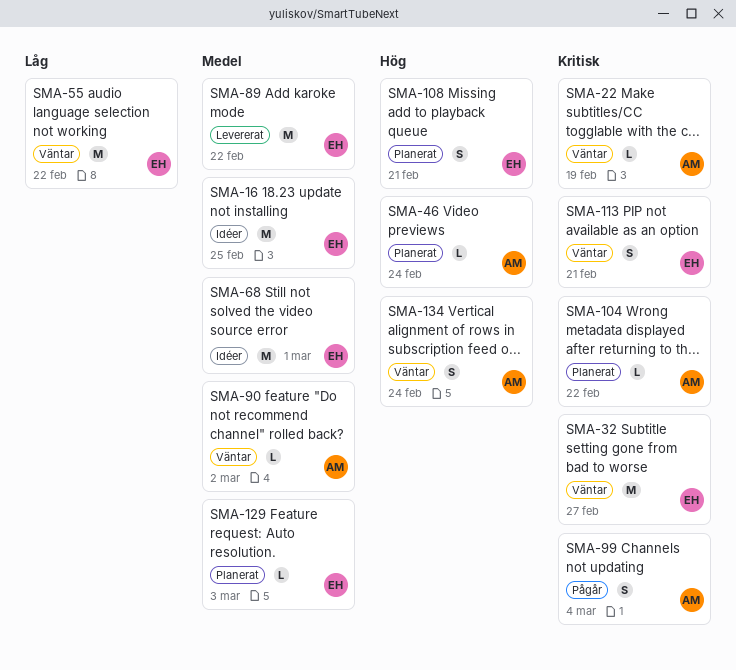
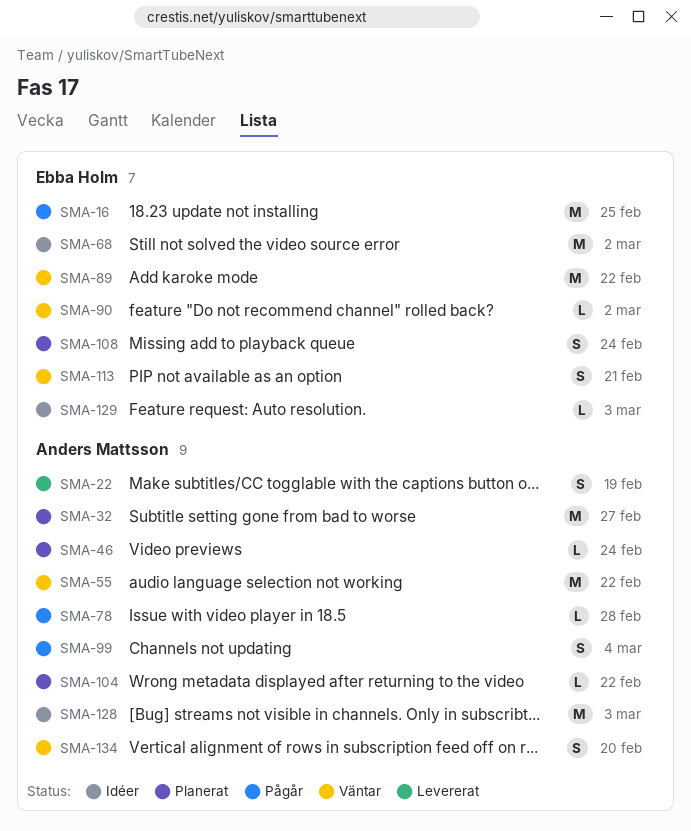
SMA-16, status: Idéer -> Pågår
SMA-22, status: Väntar -> Levererat
SMA-22, estimate: L -> S
SMA-32, status: Väntar -> Planerat
SMA-32, owner: Ebba Holm -> Anders Mattsson
SMA-55, owner: Ebba Holm -> Anders Mattsson
SMA-68, due: Mar 1 -> Mar 2
SMA-78: none -> present
SMA-89, status: Levererat -> Väntar
SMA-90, owner: Anders Mattsson -> Ebba Holm
SMA-108, due: Feb 21 -> Feb 24
SMA-128: none -> present
SMA-129, status: Planerat -> Idéer
SMA-134, due: Feb 24 -> Feb 20

